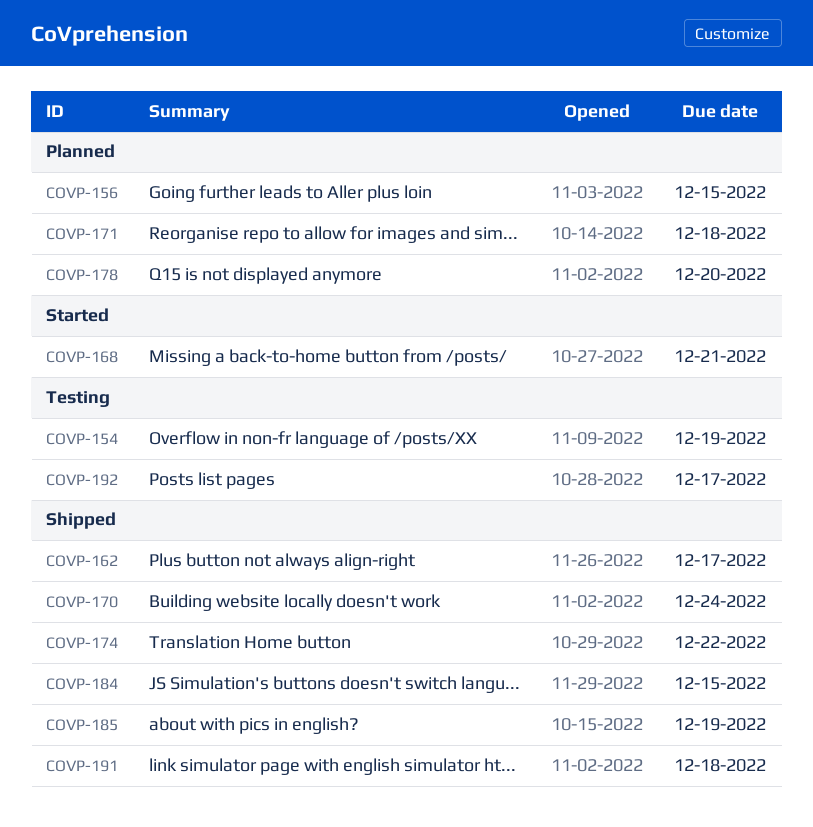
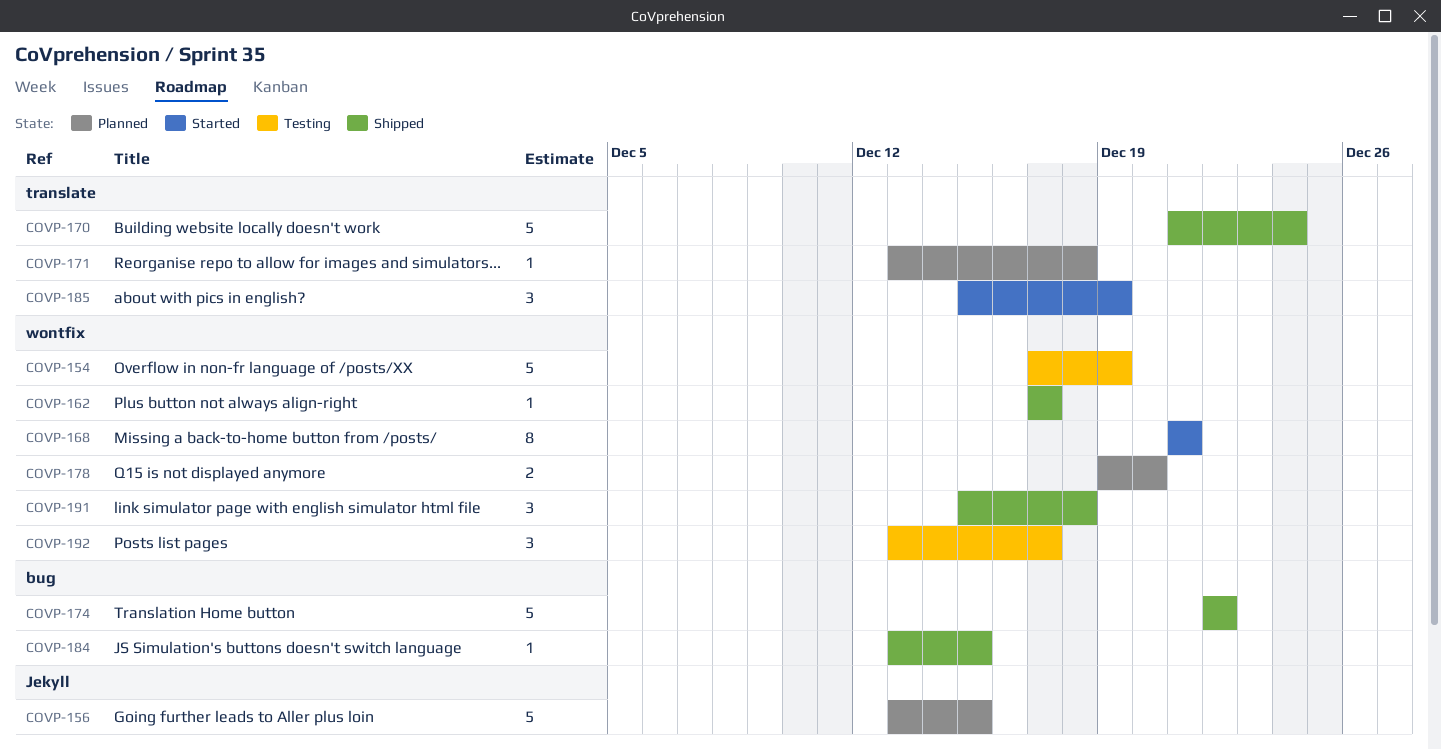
COVP-185, status: Shipped -> Started

